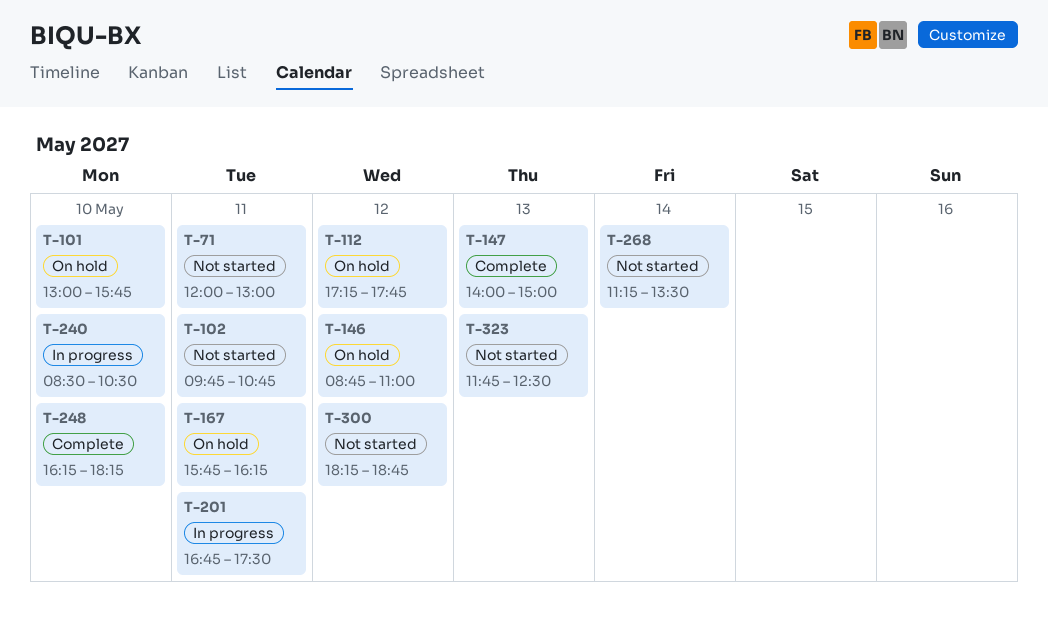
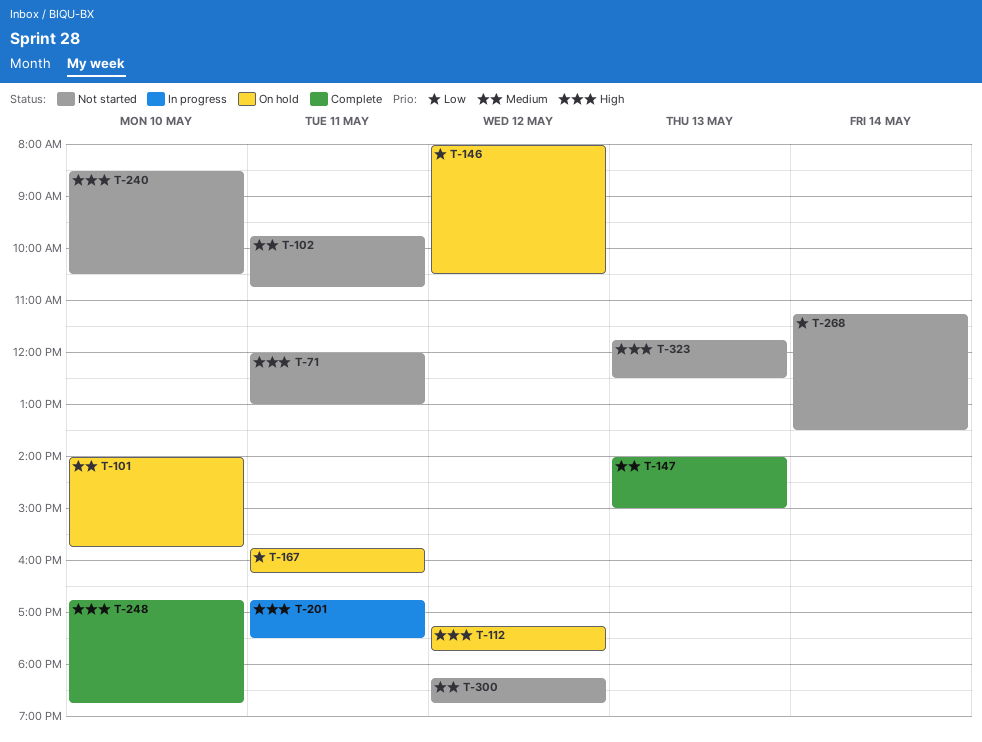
T-101, begins: 13:00 -> 14:00
T-146, begins: 08:45 -> 08:00
T-146, ends: 11:00 -> 10:30
T-240, status: In progress -> Not started
T-248, begins: 16:15 -> 16:45
T-248, ends: 18:15 -> 18:45

